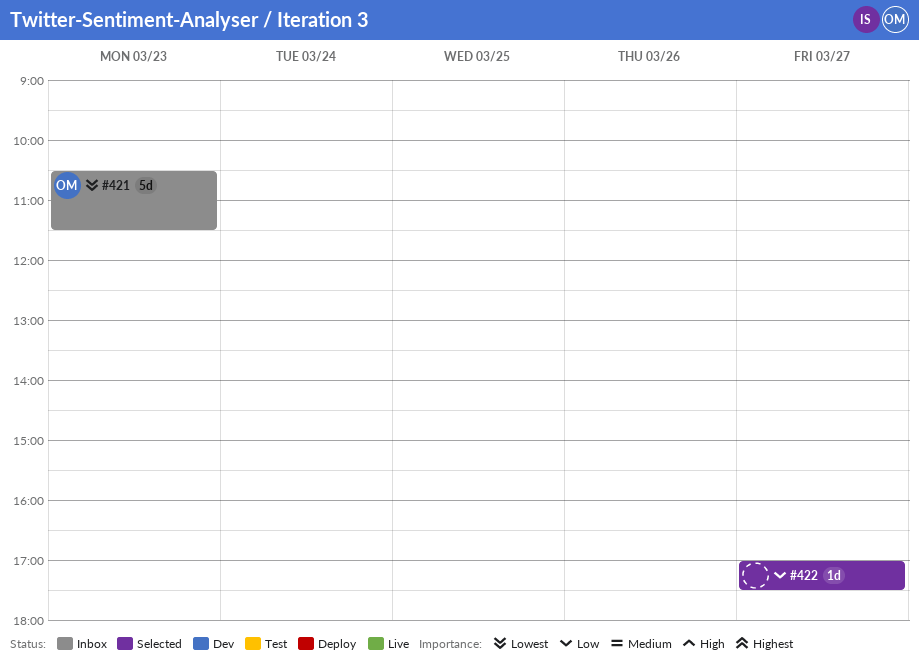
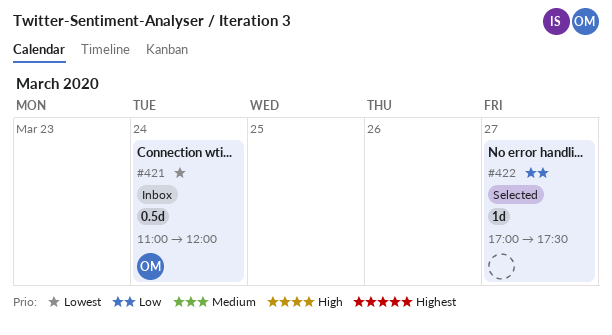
#421, estimate: 5d -> 0.5d
#421, day: Mar 23 -> Mar 24
#421, begins: 10:30 -> 11:00
#421, ends: 11:30 -> 12:00

